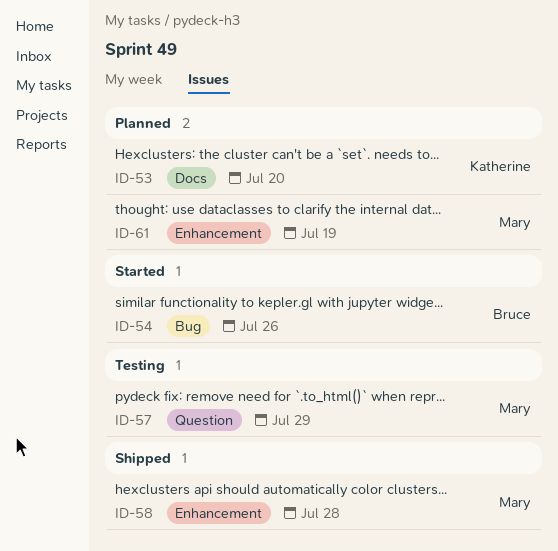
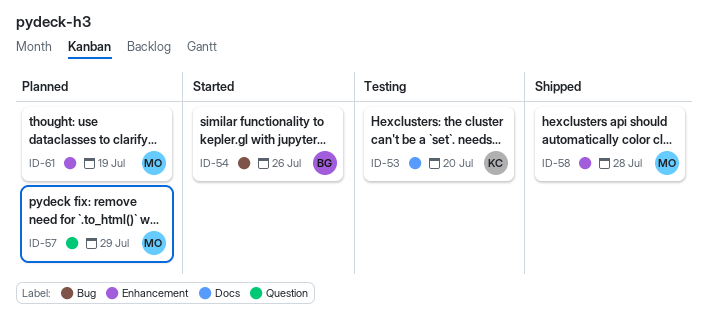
ID-53, status: Planned -> Testing
ID-57, status: Testing -> Planned

